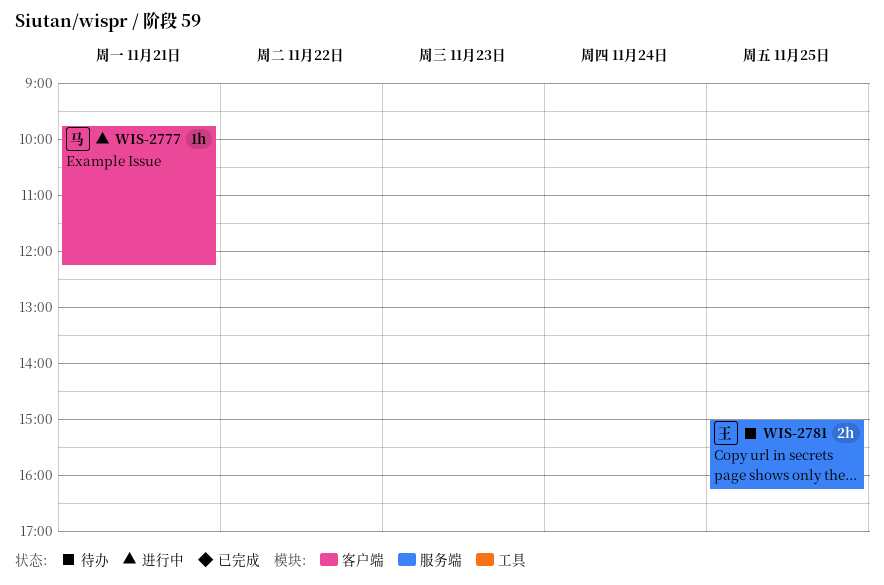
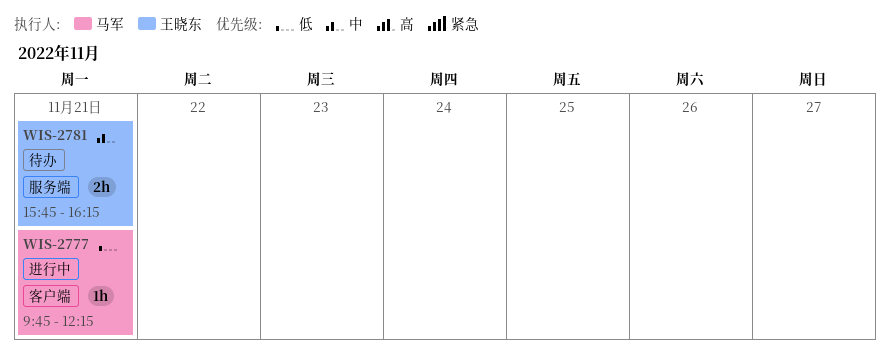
WIS-2781, day: Nov 25 -> Nov 21
WIS-2781, begins: 15:00 -> 15:45

